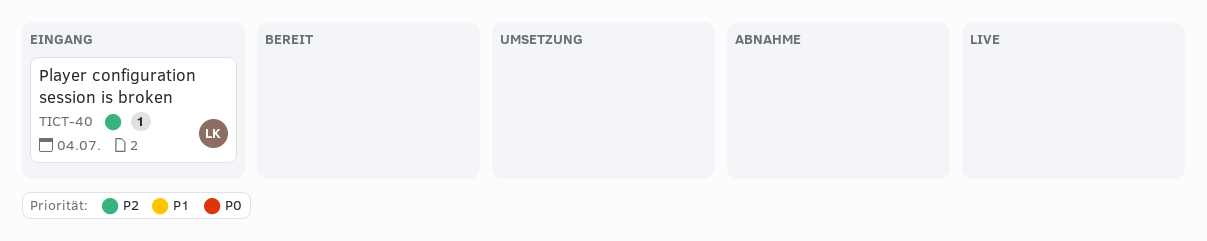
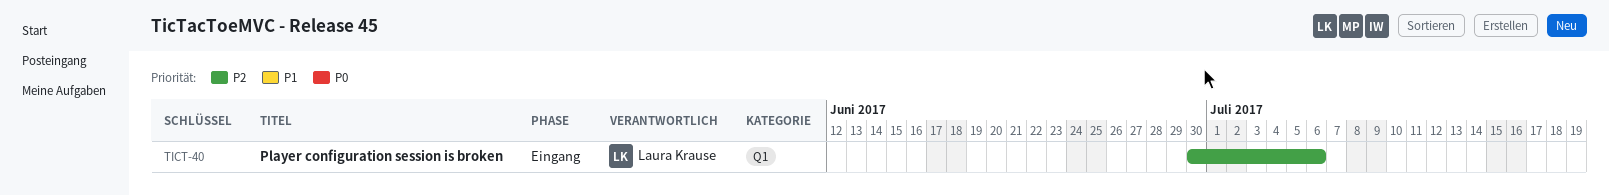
TICT-40, due: Jul 4 -> Jul 6

